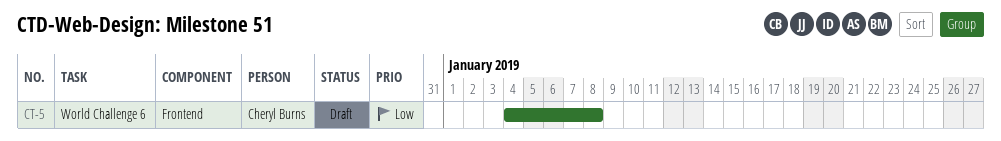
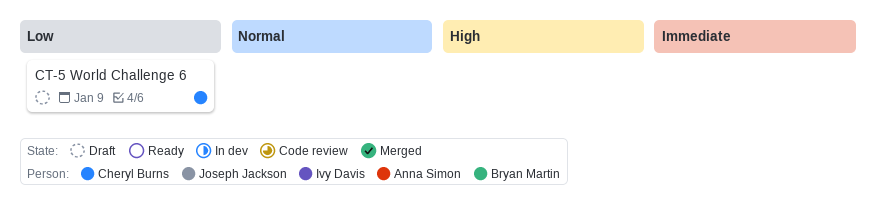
CT-5, due: Jan 8 -> Jan 9

